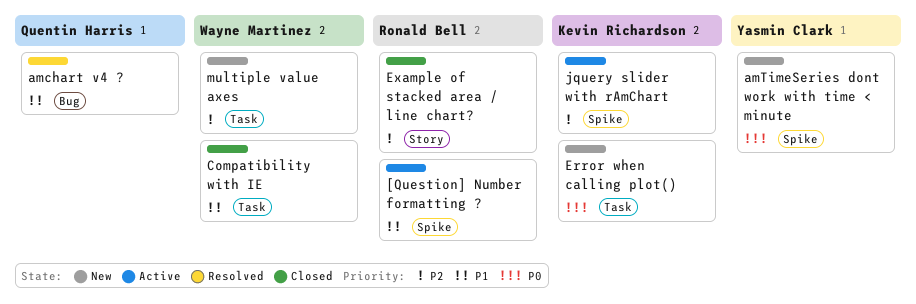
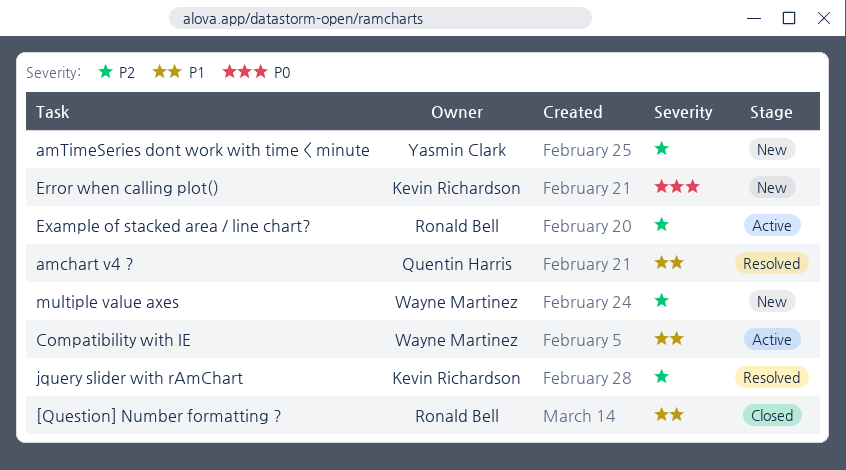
[Question] Number formatting ?, status: Active -> Closed
amTimeSeries dont work with time < minute, priority: P0 -> P2
Compatibility with IE, status: Closed -> Active
Example of stacked area / line chart?, status: Closed -> Active
jquery slider with rAmChart, status: Active -> Resolved

